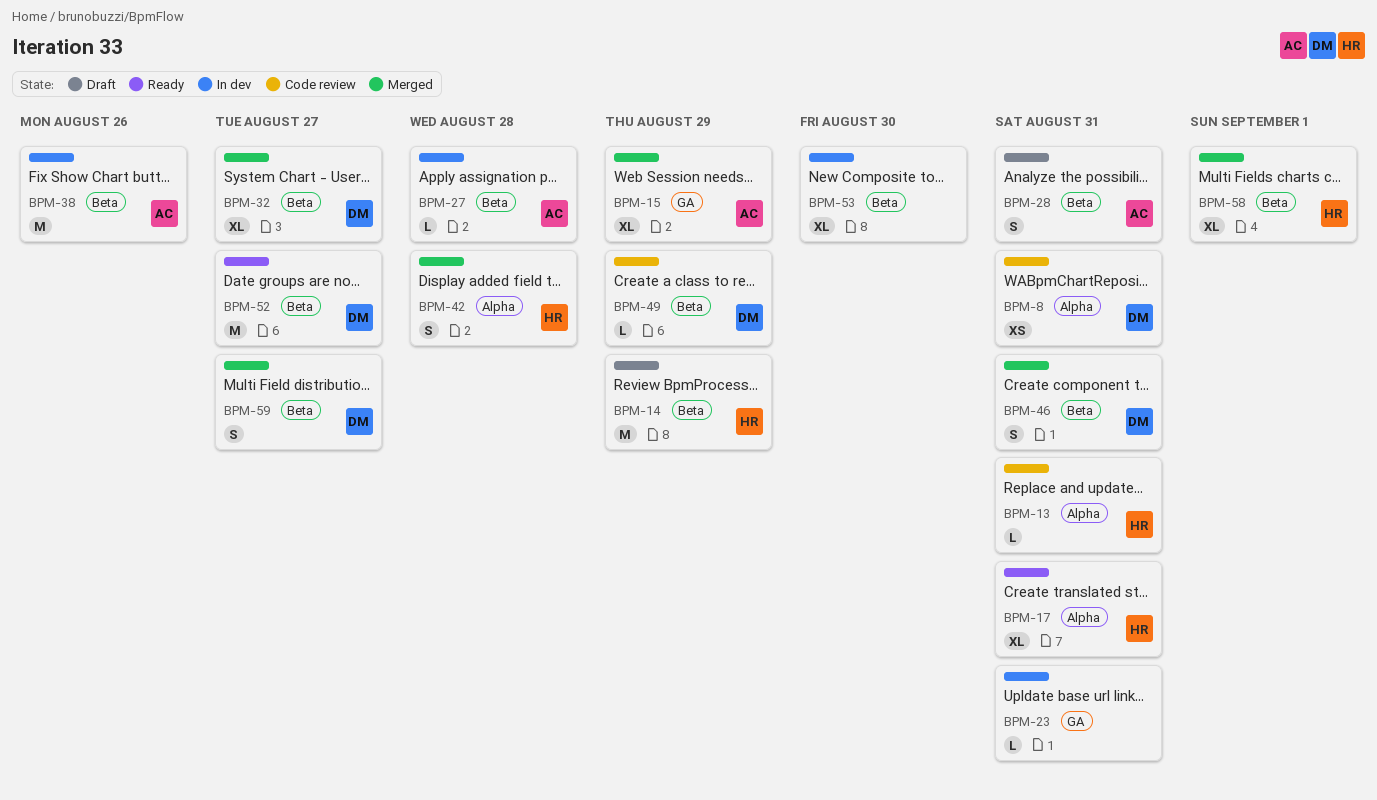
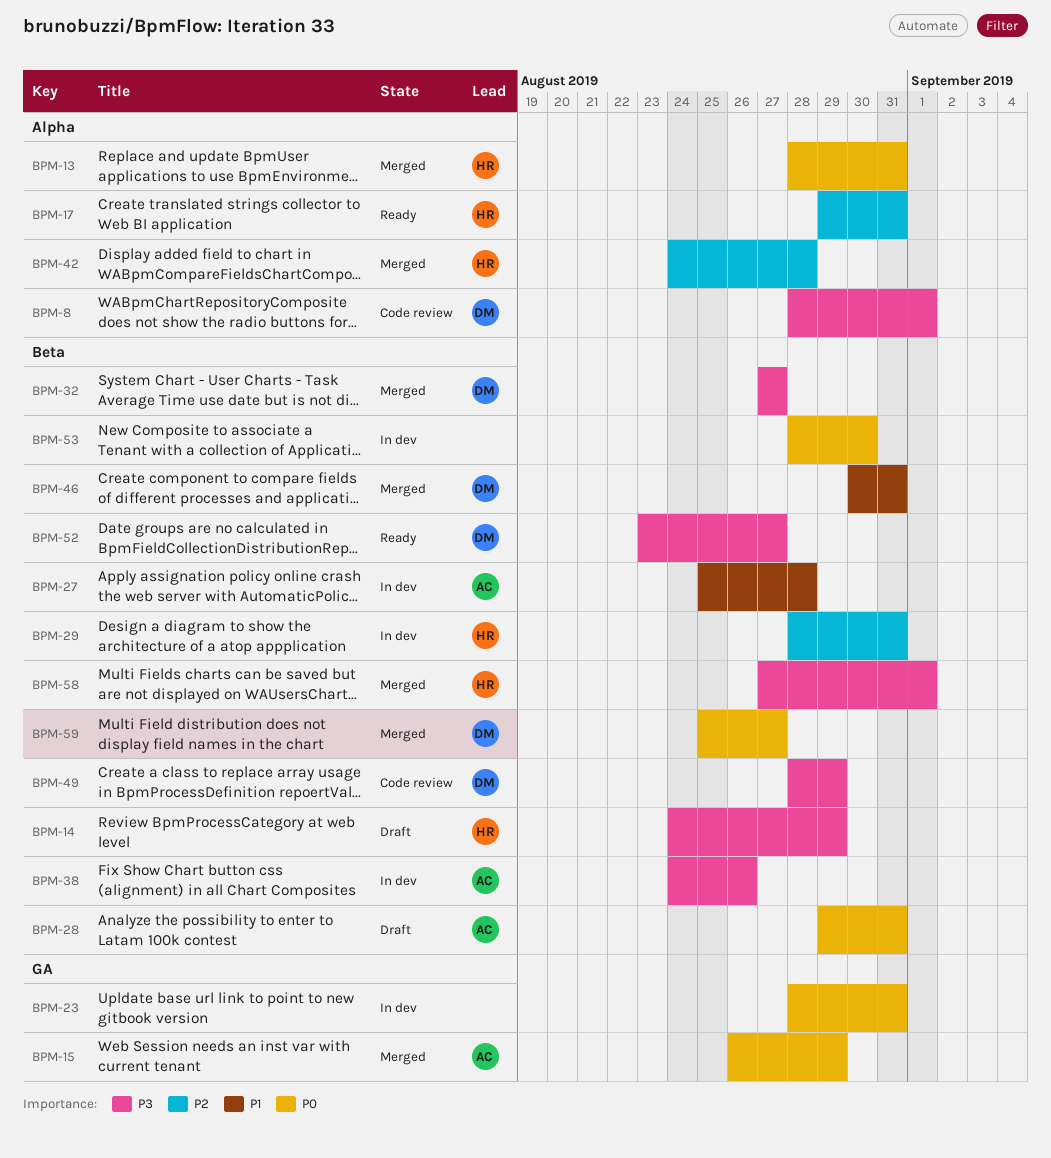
BPM-8, due: Aug 31 -> Sep 1
BPM-13, status: Code review -> Merged
BPM-29: none -> present

